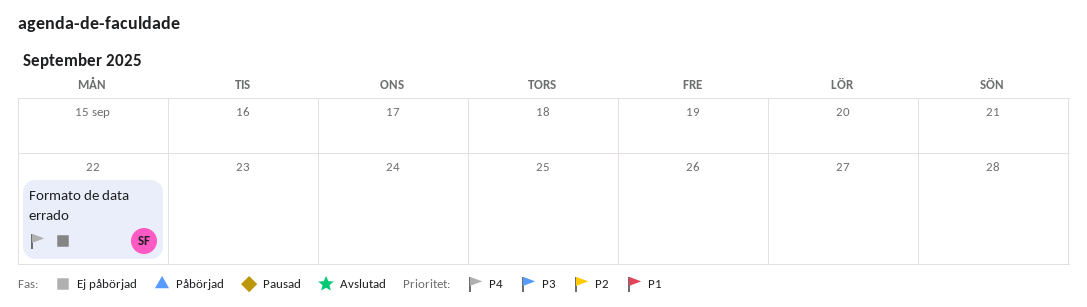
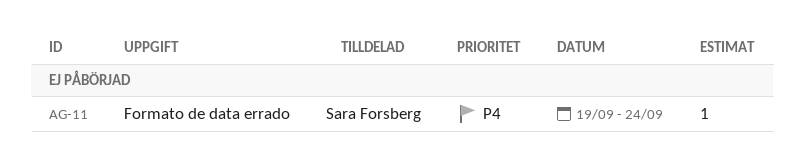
Formato de data errado, due: Sep 22 -> Sep 24

